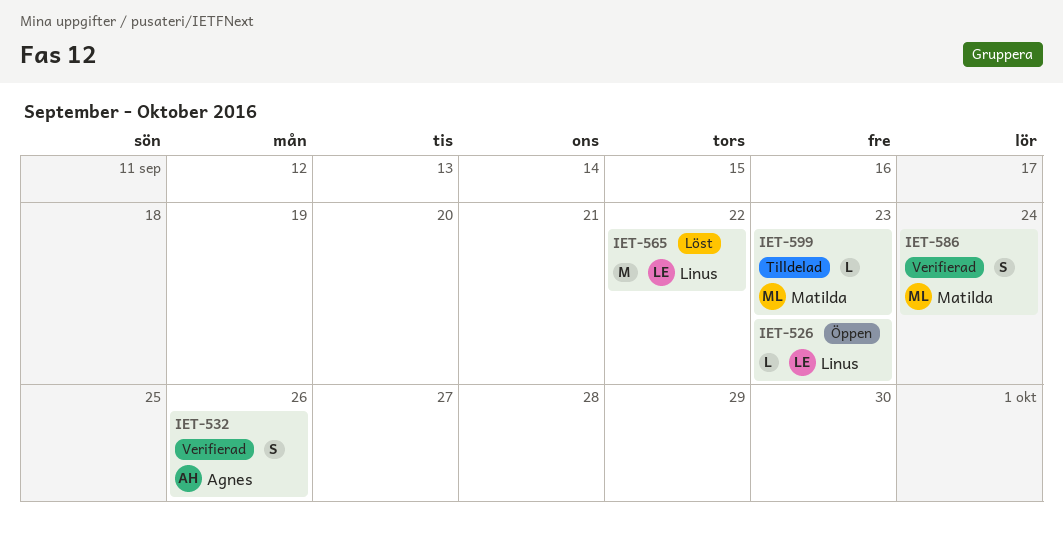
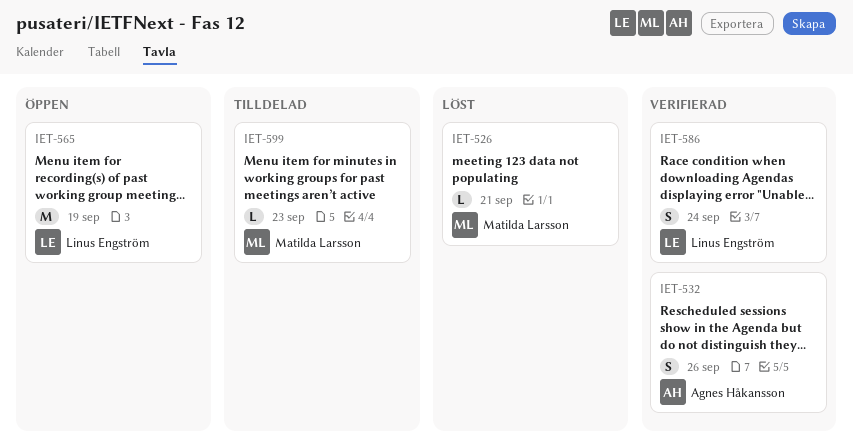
IET-526, status: Öppen -> Löst
IET-526, owner: Linus Engström -> Matilda Larsson
IET-526, due: Sep 23 -> Sep 21
IET-565, status: Löst -> Öppen
IET-565, due: Sep 22 -> Sep 19
IET-586, owner: Matilda Larsson -> Linus Engström

